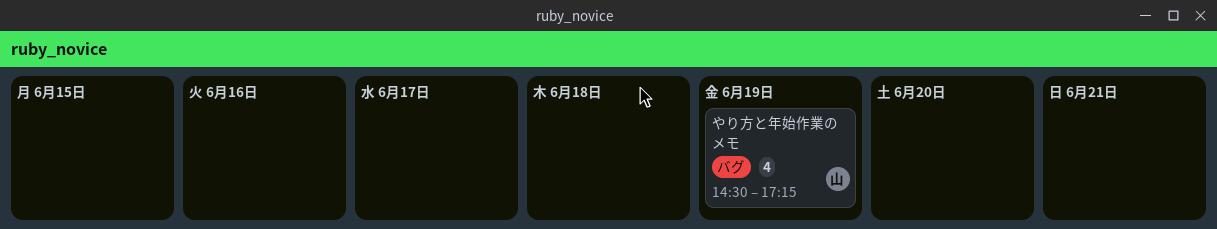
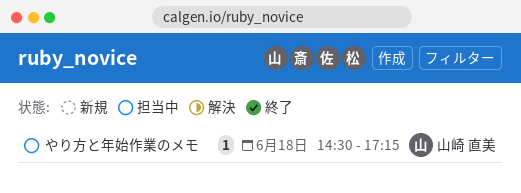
やり方と年始作業のメモ, estimate: 4 -> 1
やり方と年始作業のメモ, day: Jun 19 -> Jun 18

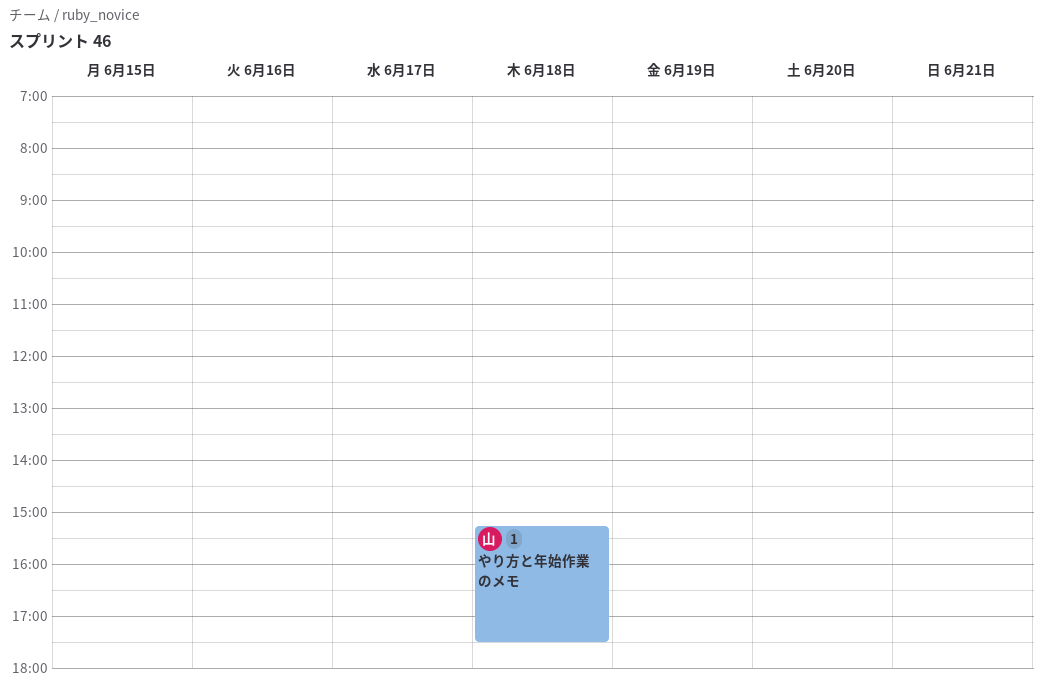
やり方と年始作業のメモ, begins: 14:30 -> 15:15
やり方と年始作業のメモ, ends: 17:15 -> 17:30

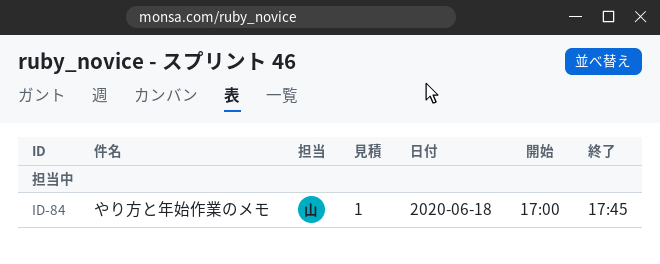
やり方と年始作業のメモ, begins: 15:15 -> 17:00
やり方と年始作業のメモ, ends: 17:30 -> 17:45

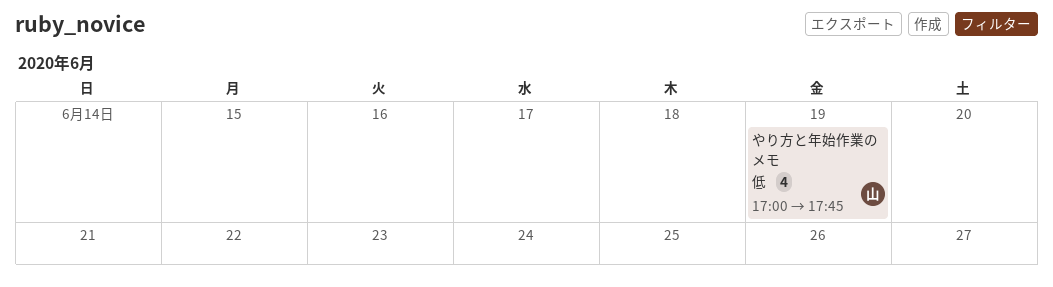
やり方と年始作業のメモ, estimate: 1 -> 4
やり方と年始作業のメモ, day: Jun 18 -> Jun 19

